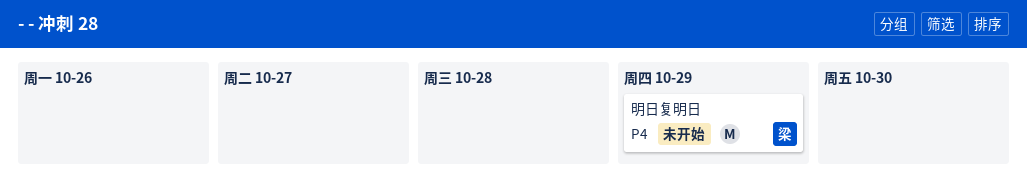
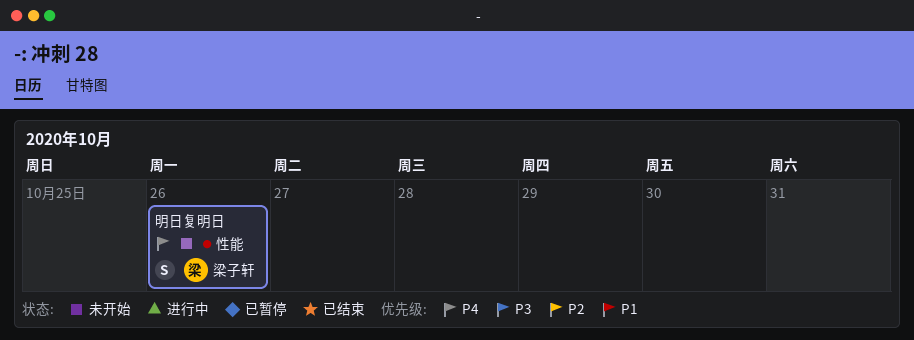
明日复明日, estimate: M -> S
明日复明日, due: Oct 29 -> Oct 26

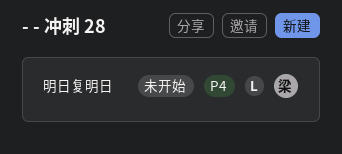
明日复明日, estimate: S -> L

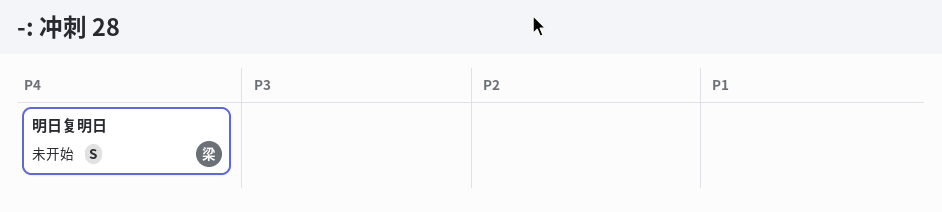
明日复明日, estimate: L -> S

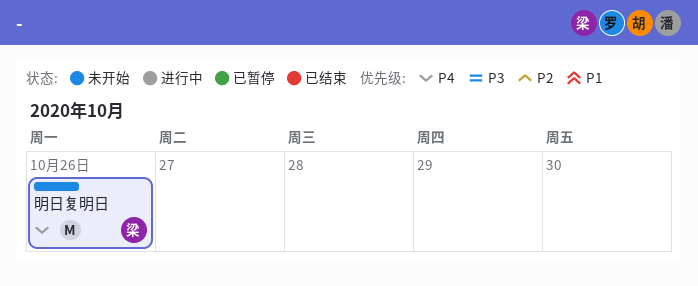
明日复明日, estimate: S -> M

